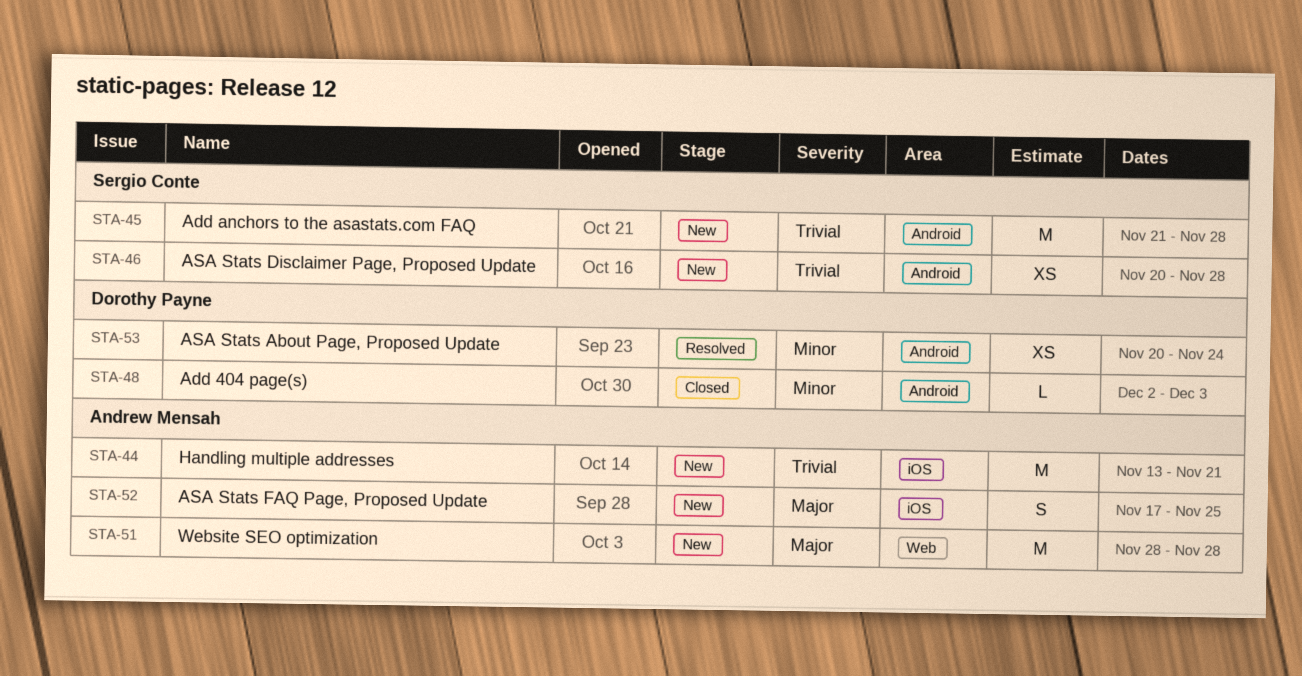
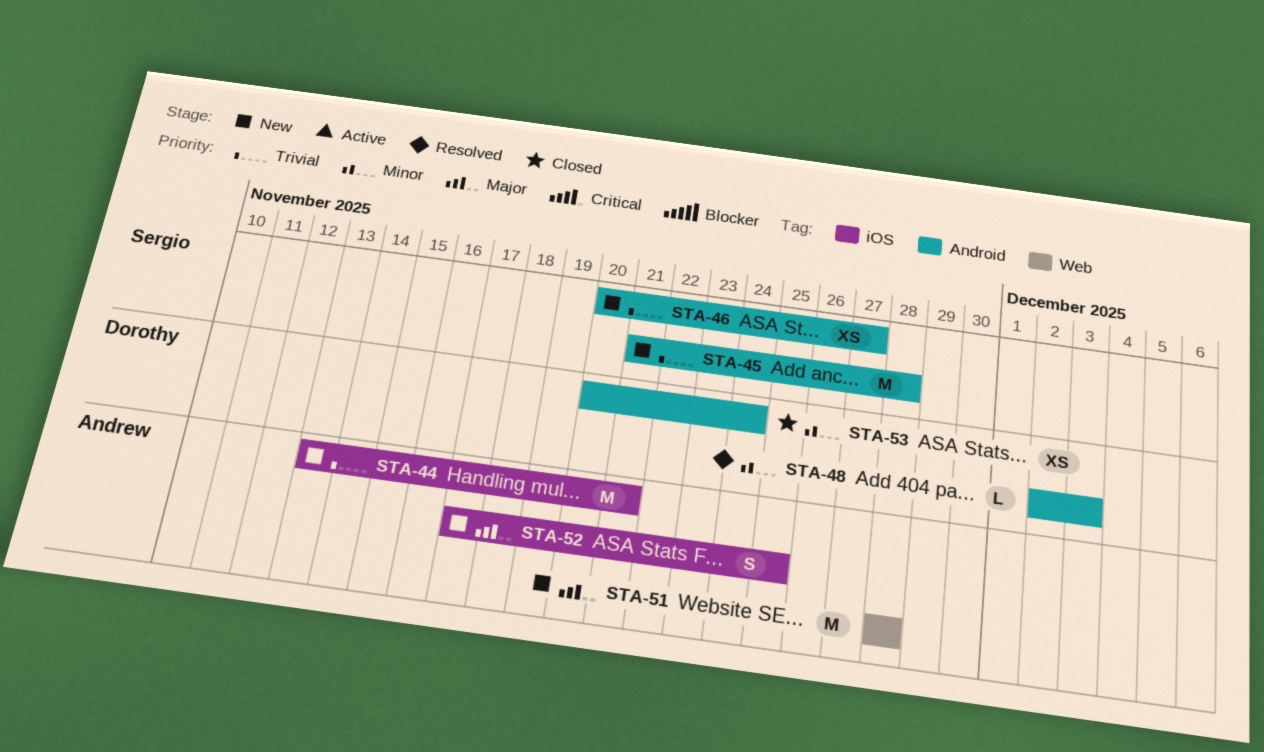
STA-46, due: Nov 28 -> Nov 27
STA-48, status: Closed -> Resolved
STA-53, status: Resolved -> Closed

